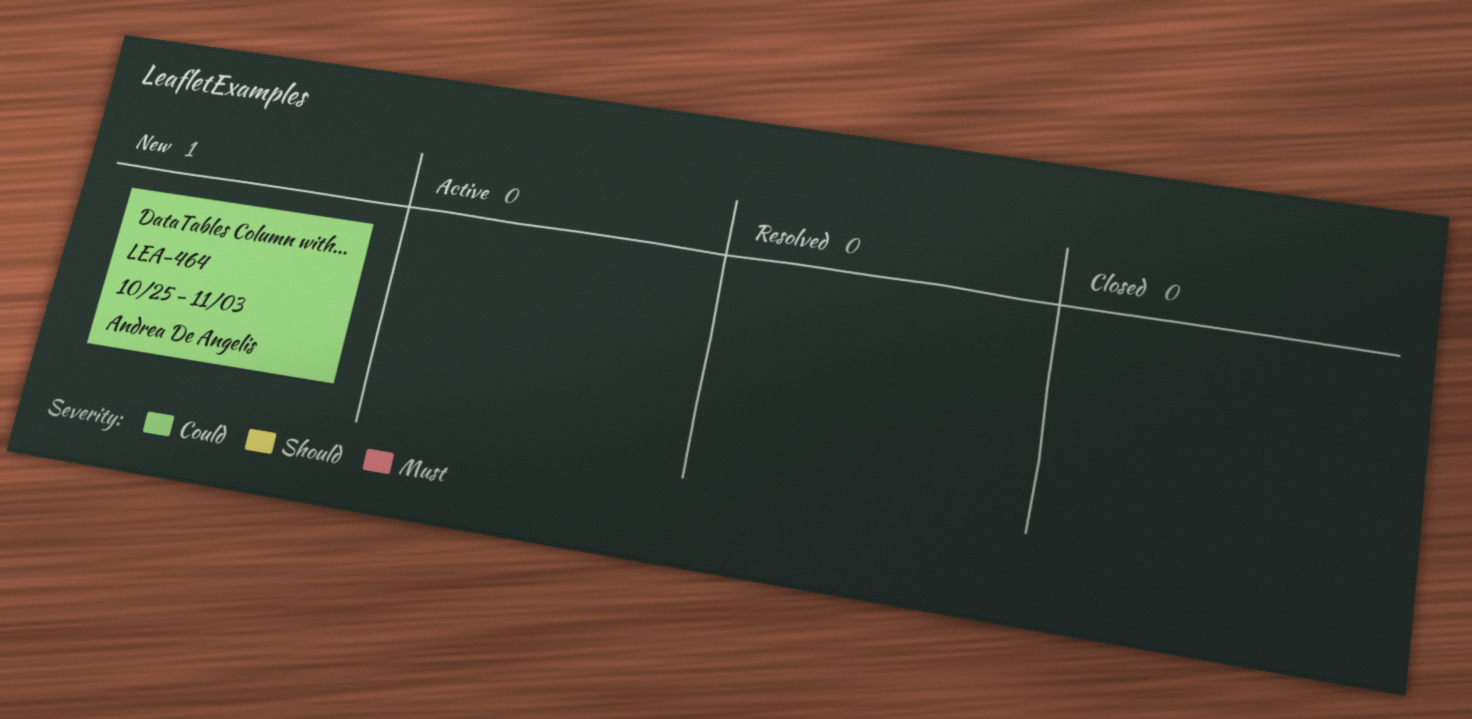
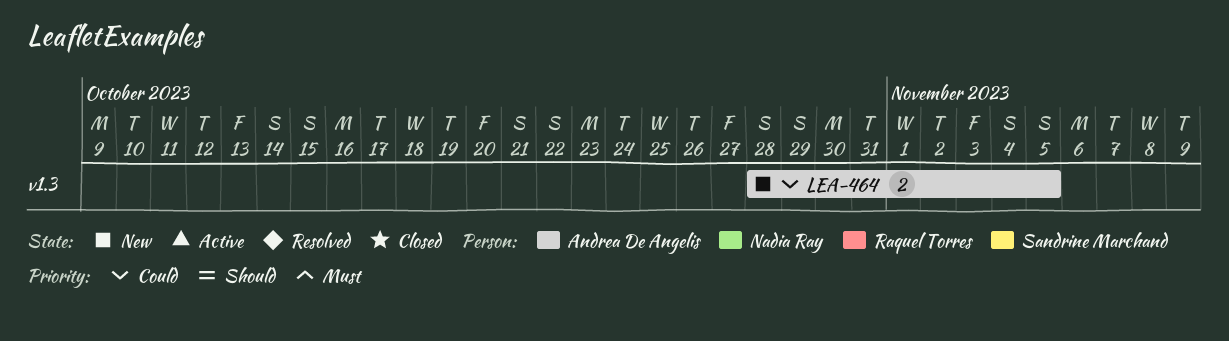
LEA-464, start: Oct 25 -> Oct 28
LEA-464, due: Nov 3 -> Nov 5

